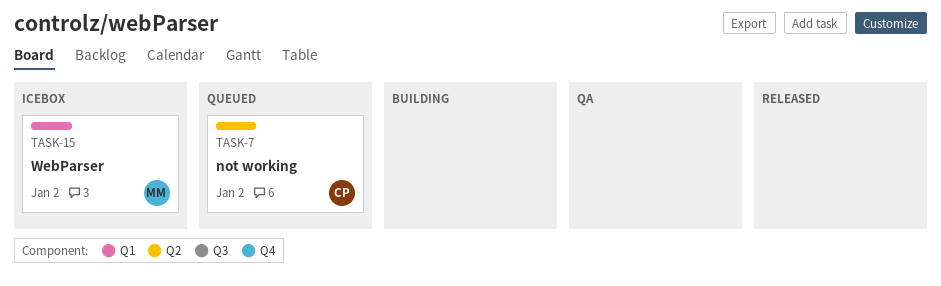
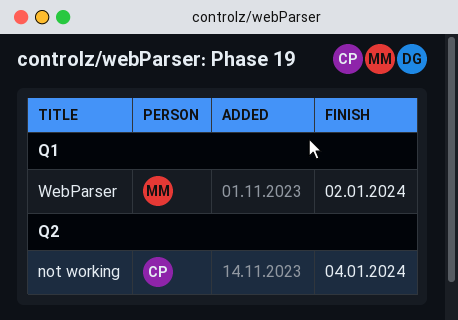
not working, due: Jan 2 -> Jan 4

